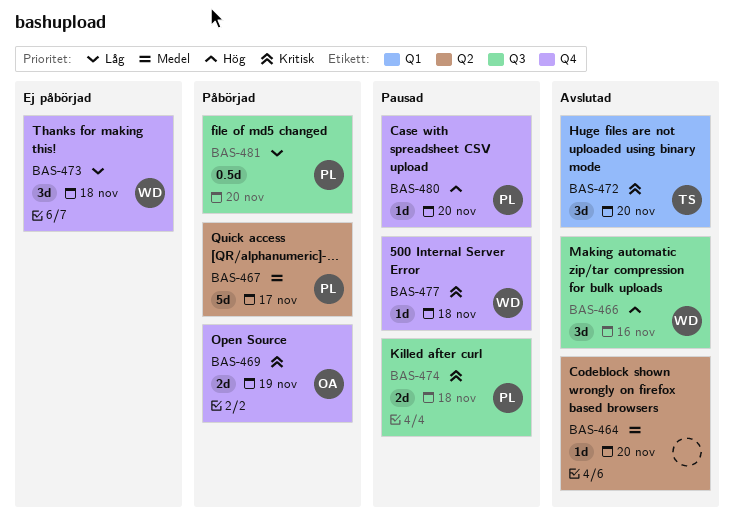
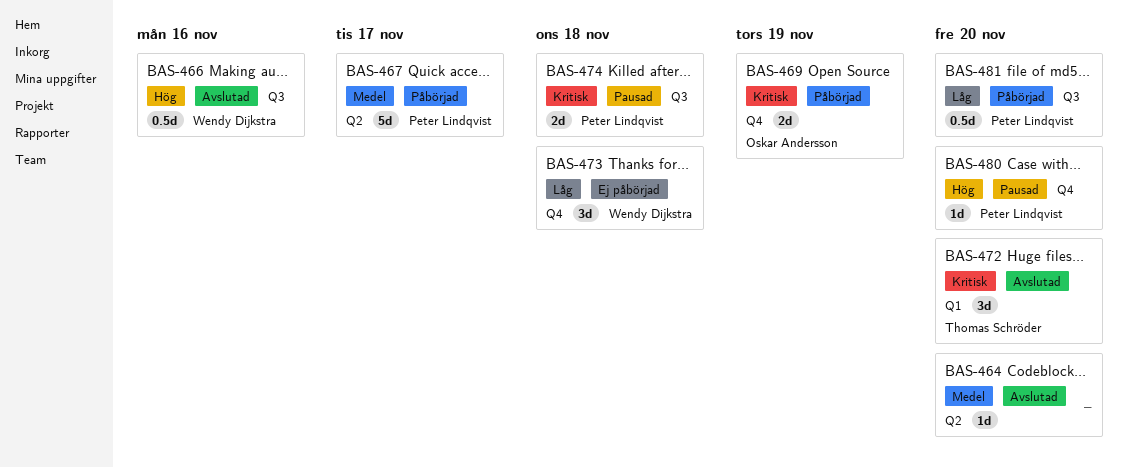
BAS-466, estimate: 3d -> 0.5d
BAS-477: present -> none

